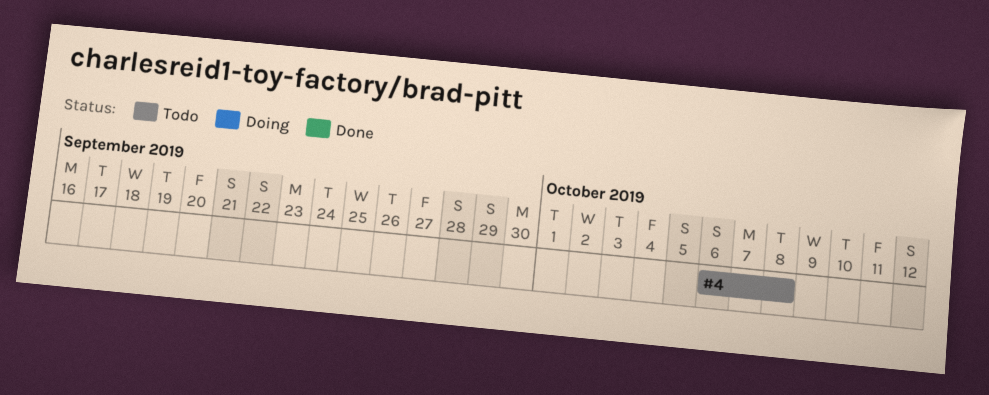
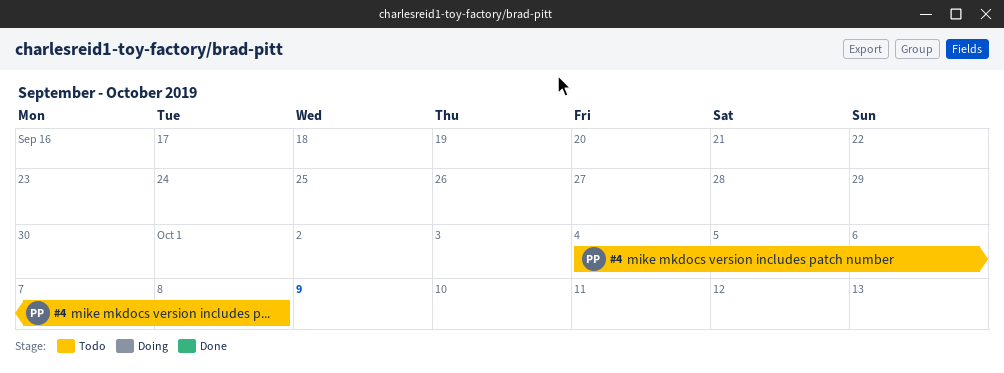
#4, start: Oct 6 -> Oct 4

